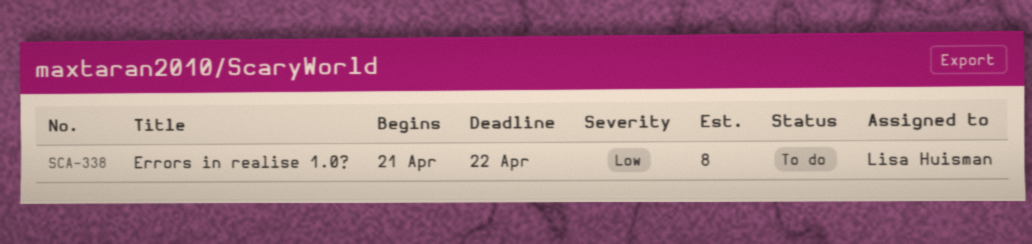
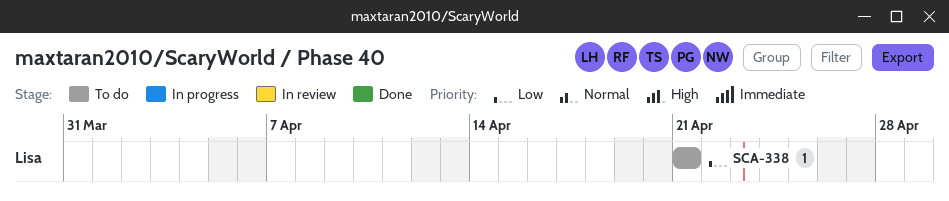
SCA-338, estimate: 8 -> 1
SCA-338, due: Apr 22 -> Apr 21

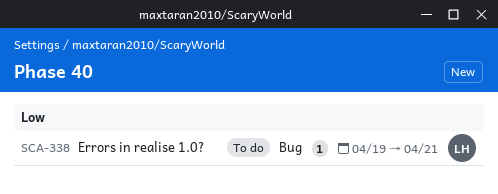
SCA-338, start: Apr 21 -> Apr 19

